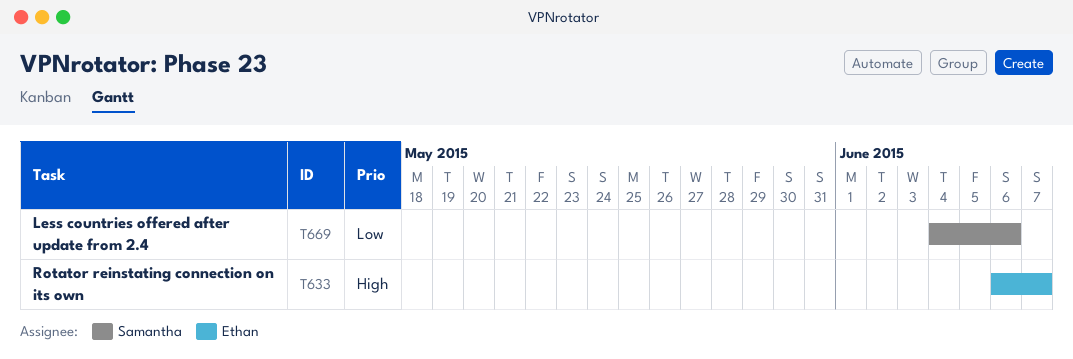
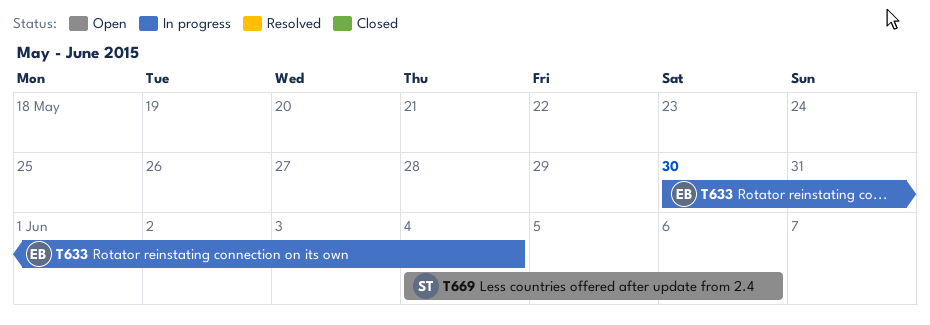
T633, start: Jun 6 -> May 30
T633, due: Jun 7 -> Jun 4

